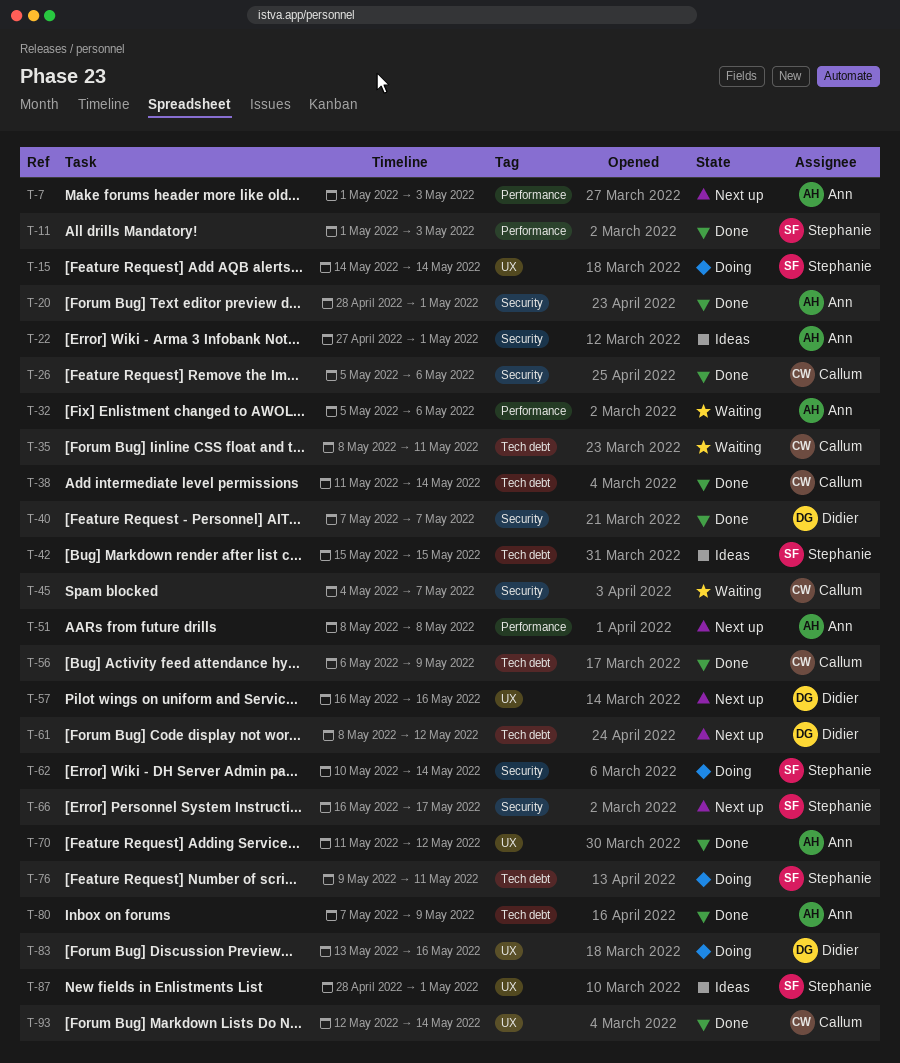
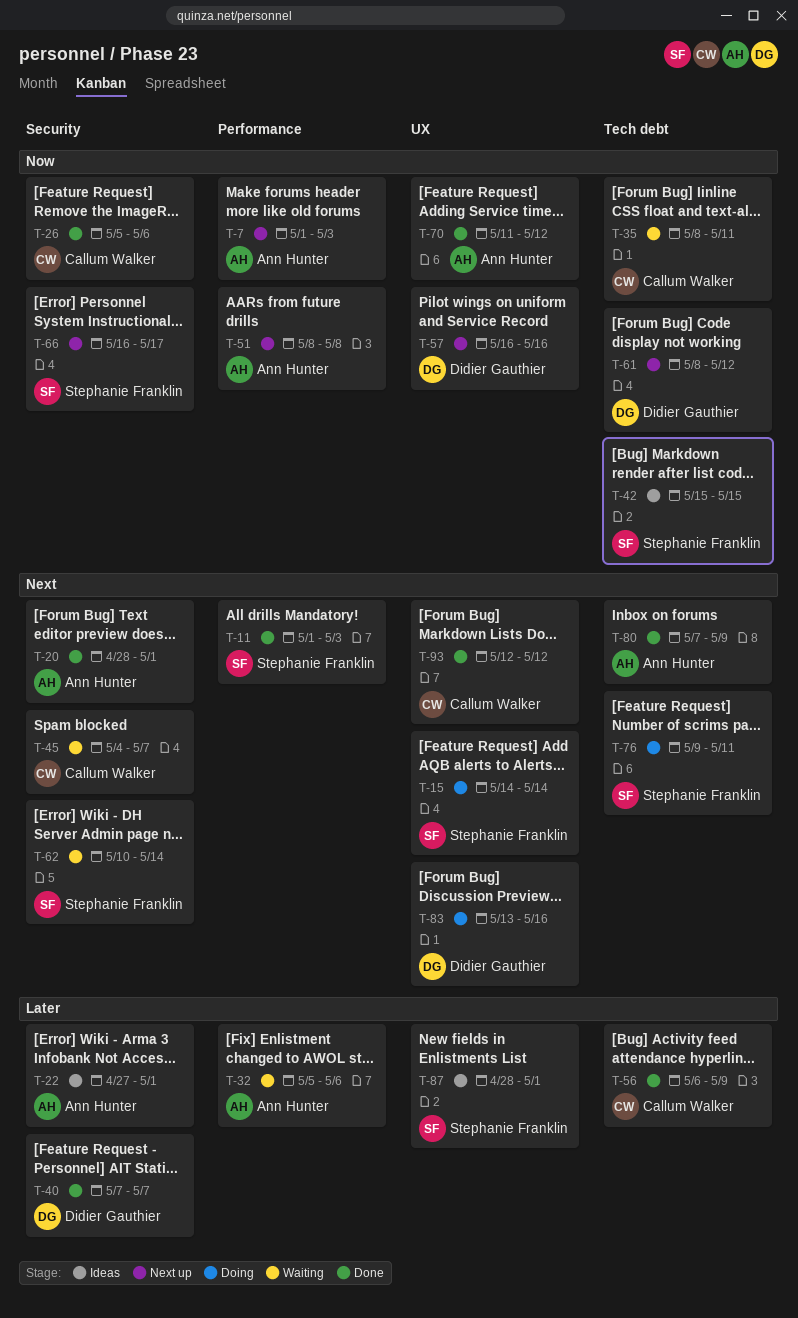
T-38: present -> none
T-62, status: Doing -> Waiting
T-93, due: May 14 -> May 12

